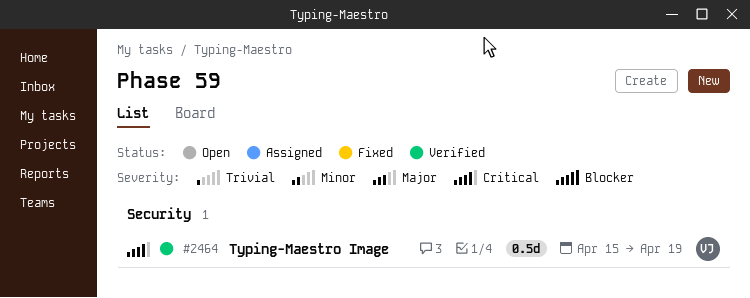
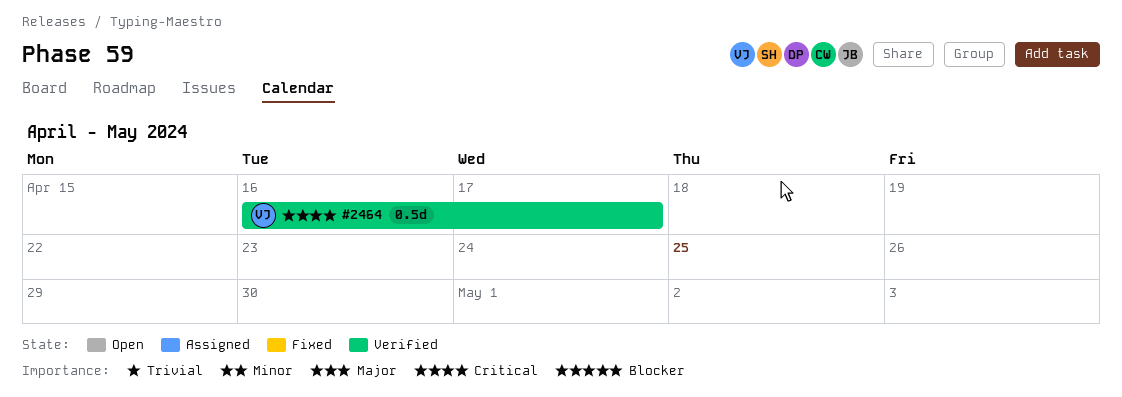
#2464, start: Apr 15 -> Apr 16
#2464, due: Apr 19 -> Apr 17

